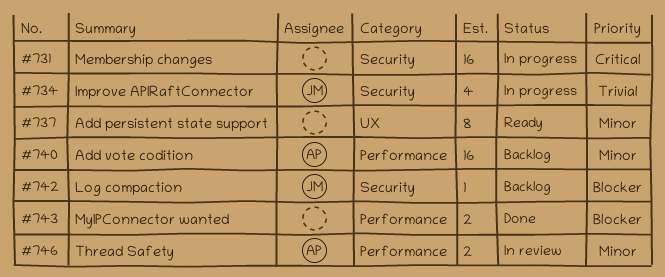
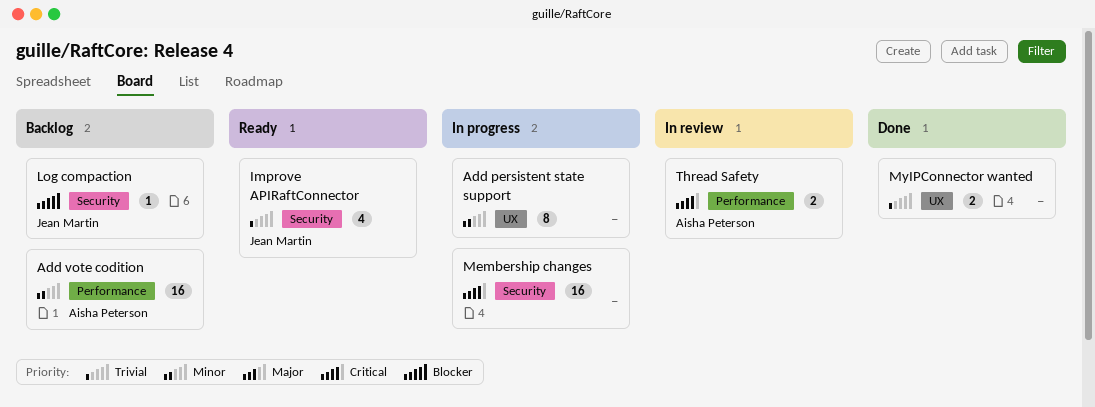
Add persistent state support, status: Ready -> In progress
Improve APIRaftConnector, status: In progress -> Ready
MyIPConnector wanted, priority: Blocker -> Trivial
MyIPConnector wanted, label: Performance -> UX
Thread Safety, priority: Minor -> Critical

